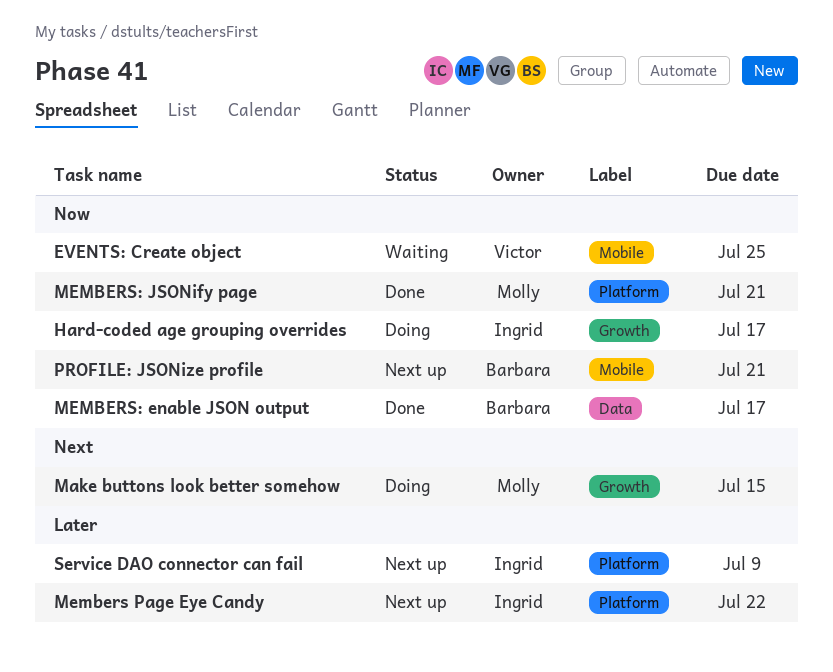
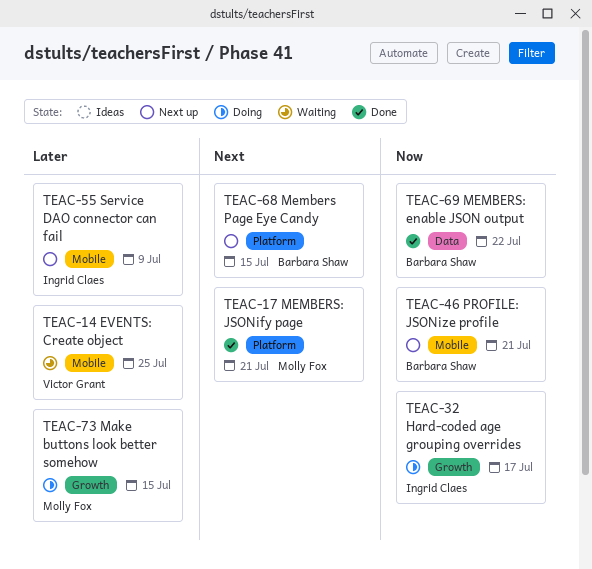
EVENTS: Create object, priority: Now -> Later
Make buttons look better somehow, priority: Next -> Later
Members Page Eye Candy, owner: Ingrid Claes -> Barbara Shaw
Members Page Eye Candy, priority: Later -> Next
Members Page Eye Candy, due: Jul 22 -> Jul 15
MEMBERS: enable JSON output, due: Jul 17 -> Jul 22
MEMBERS: JSONify page, priority: Now -> Next
Service DAO connector can fail, label: Platform -> Mobile

